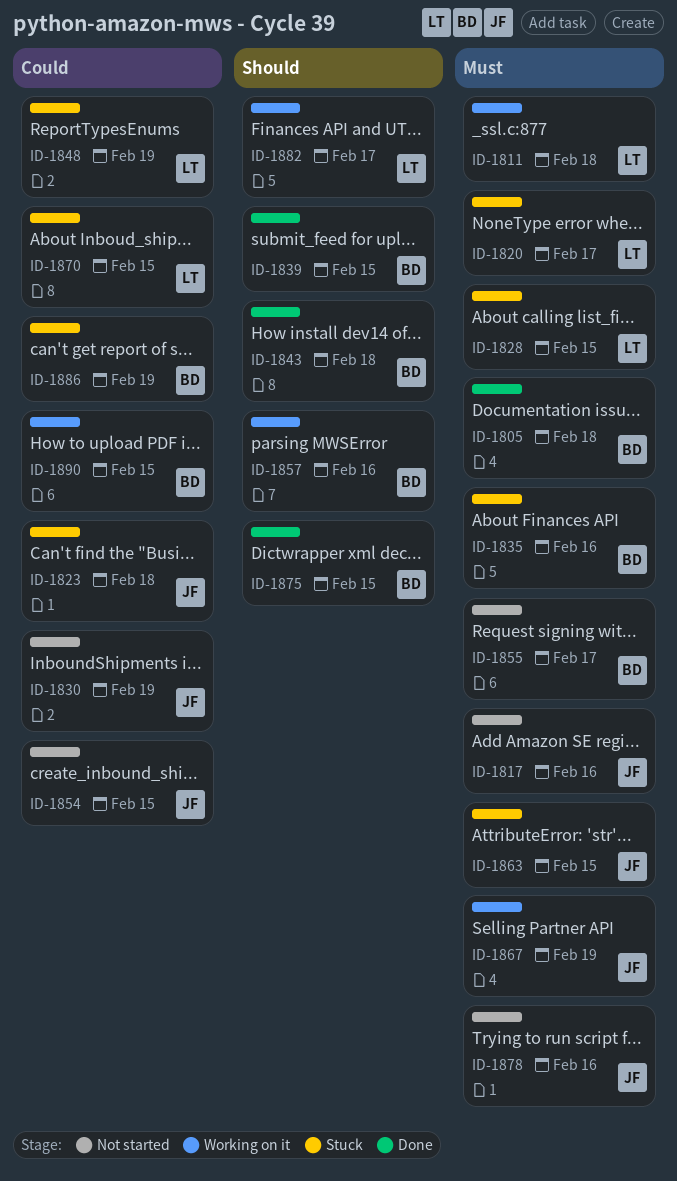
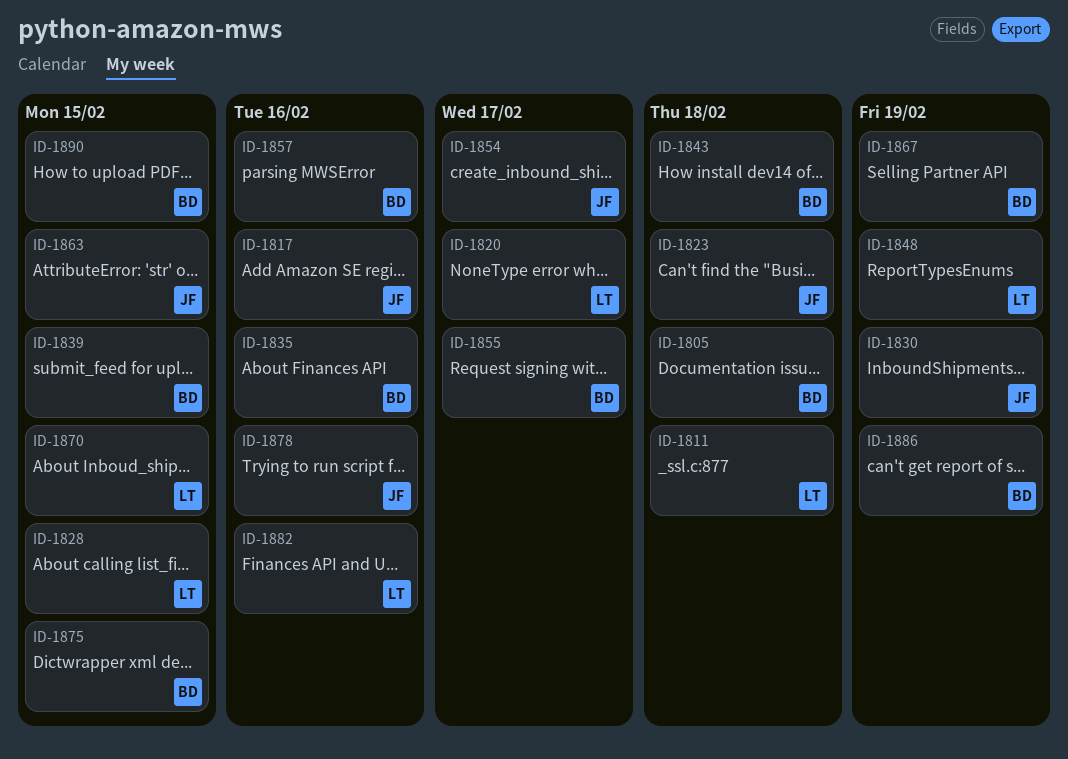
ID-1854, due: Feb 15 -> Feb 17
ID-1867, owner: JF -> BD
ID-1882, due: Feb 17 -> Feb 16

